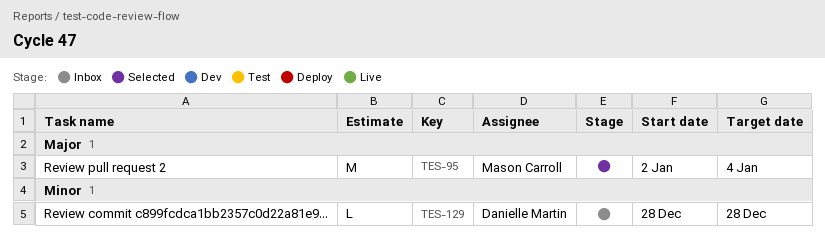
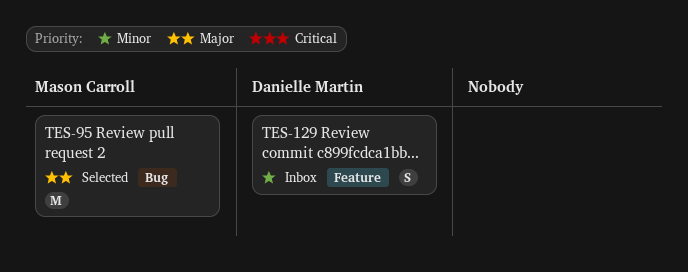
TES-129, estimate: L -> S

